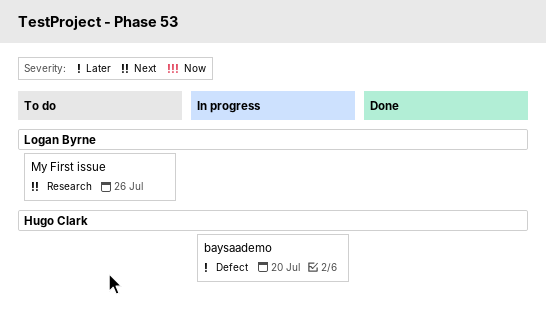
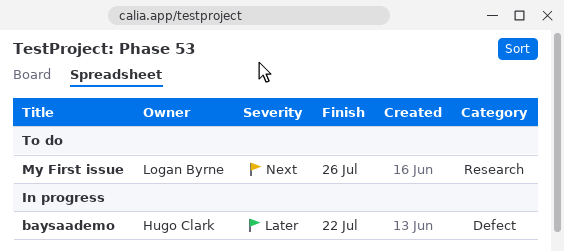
baysaademo, due: Jul 20 -> Jul 22

